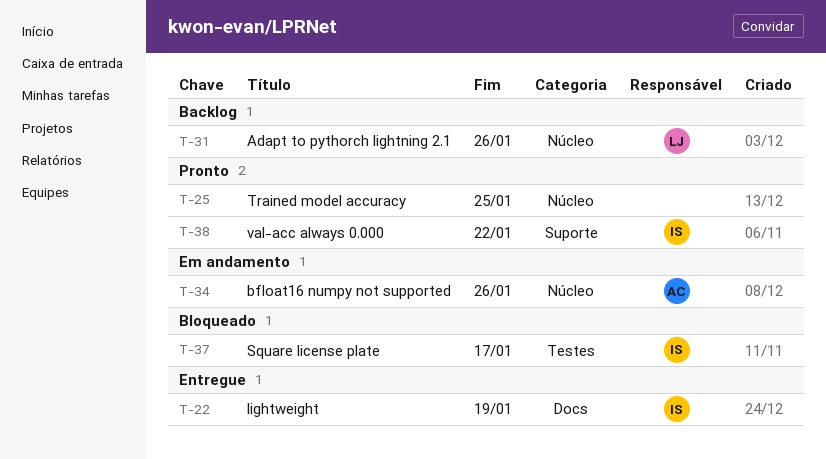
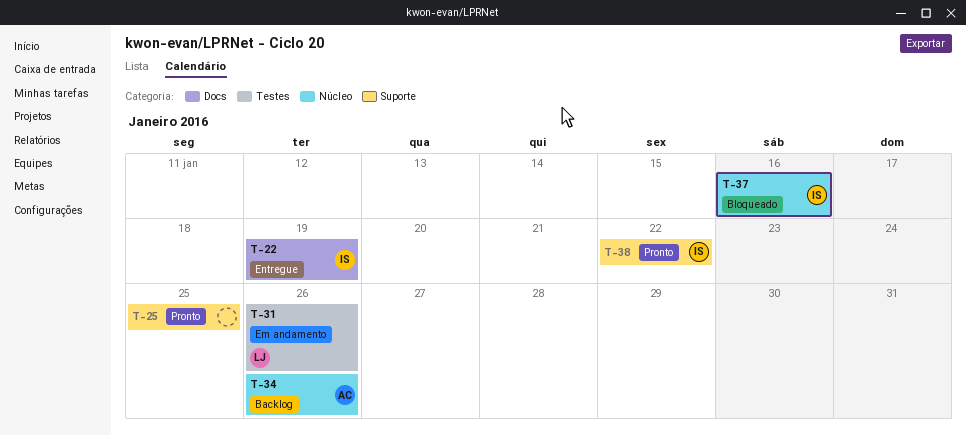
T-25, label: Núcleo -> Suporte
T-31, status: Backlog -> Em andamento
T-31, label: Núcleo -> Testes
T-34, status: Em andamento -> Backlog
T-37, label: Testes -> Núcleo
T-37, due: Jan 17 -> Jan 16

